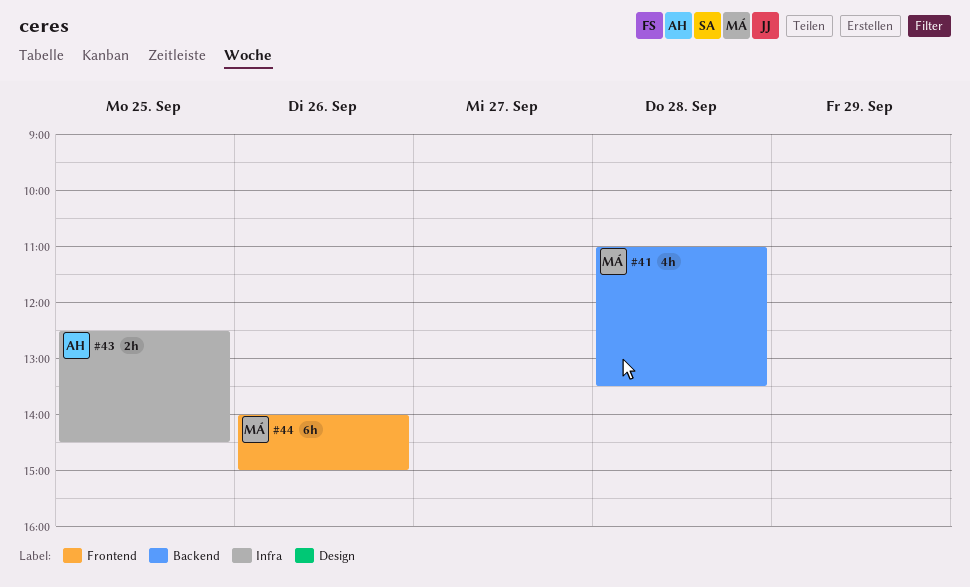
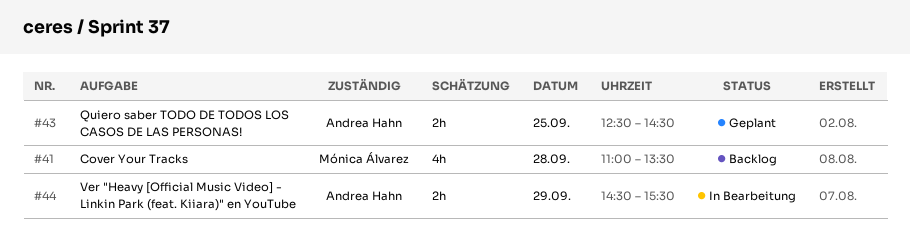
#44, owner: Mónica Álvarez -> Andrea Hahn
#44, estimate: 6h -> 2h
#44, day: Sep 26 -> Sep 29
#44, begins: 14:00 -> 14:30
#44, ends: 15:00 -> 15:30

